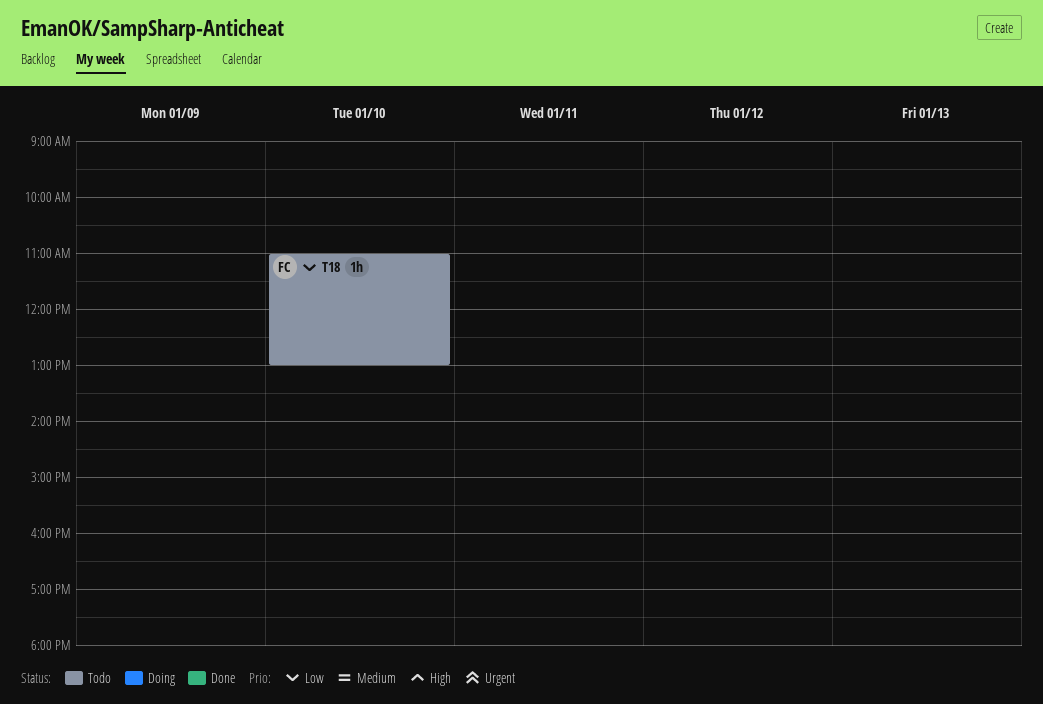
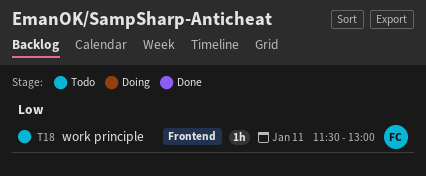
T18, day: Jan 10 -> Jan 11
T18, begins: 11:00 -> 11:30

